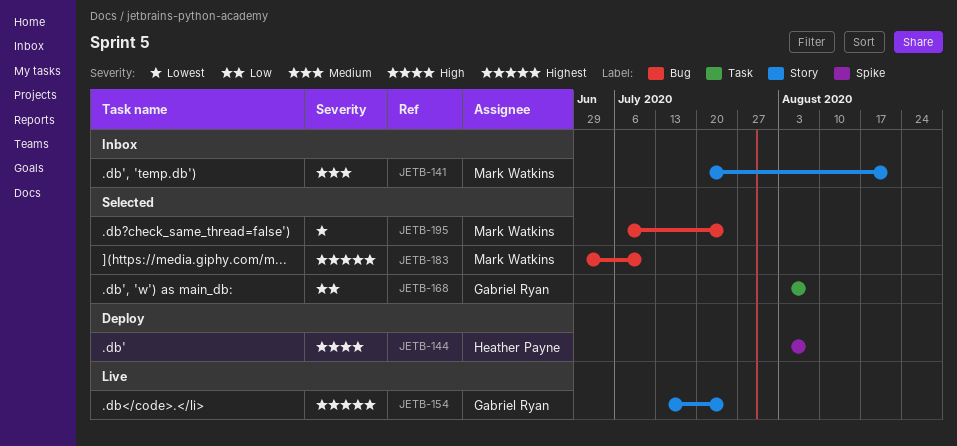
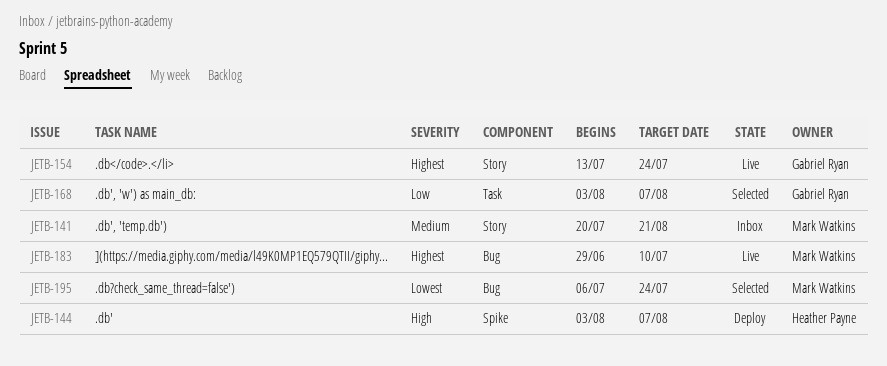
JETB-183, status: Selected -> Live

